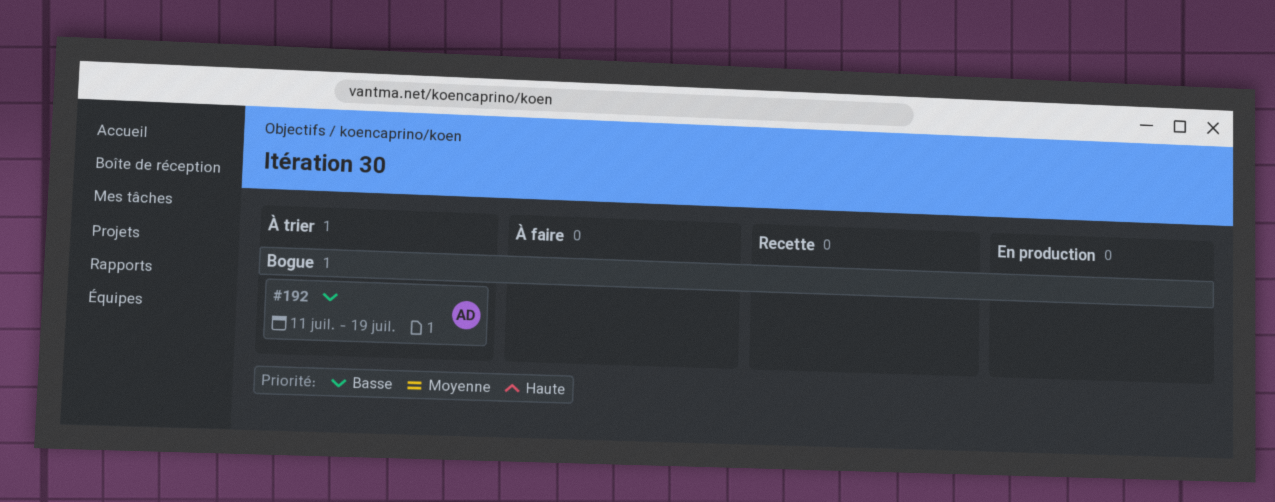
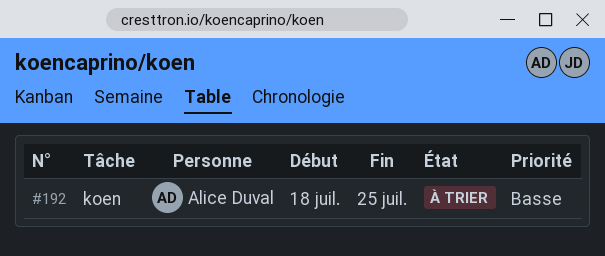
#192, start: Jul 11 -> Jul 18
#192, due: Jul 19 -> Jul 25

